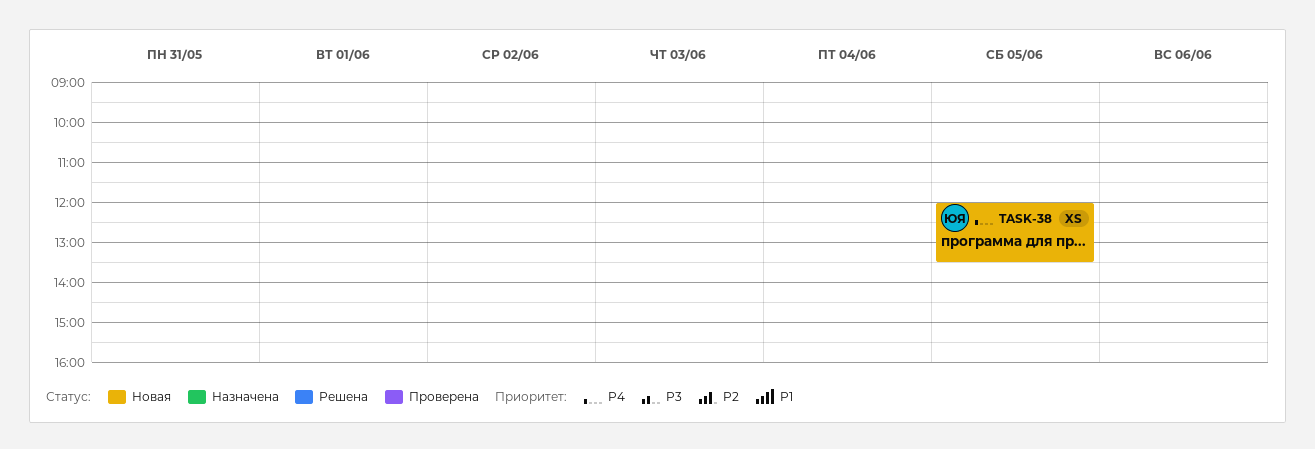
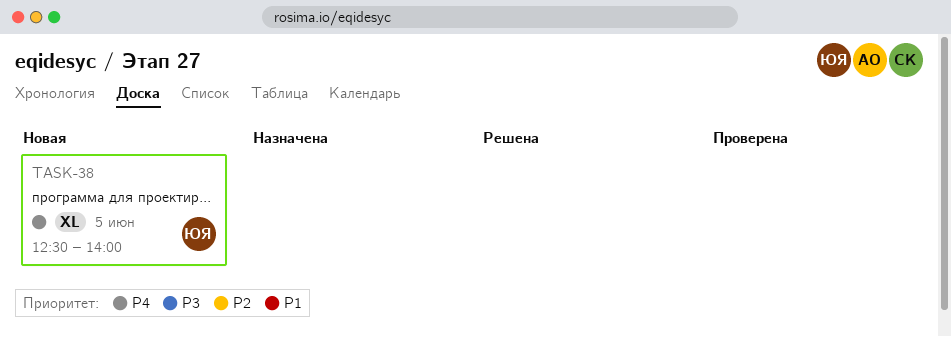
TASK-38, estimate: XS -> XL
TASK-38, begins: 12:00 -> 12:30
TASK-38, ends: 13:30 -> 14:00

